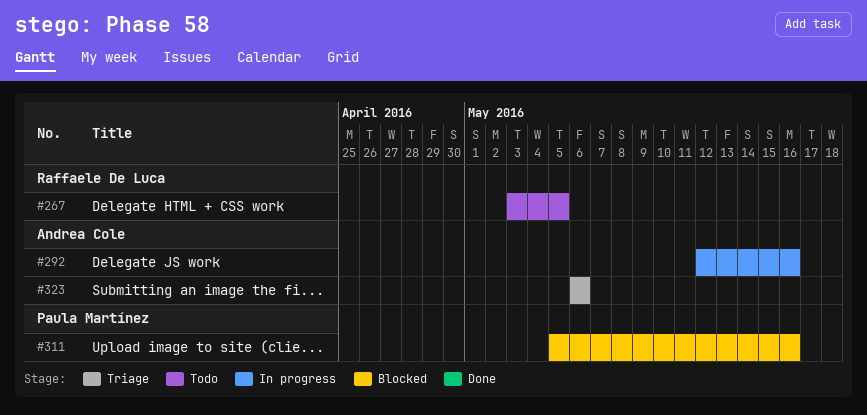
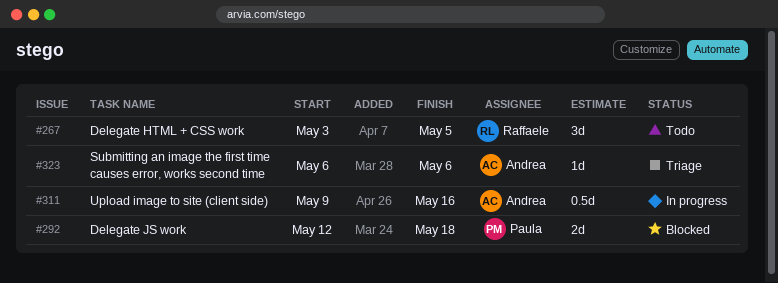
#292, status: In progress -> Blocked
#292, owner: Andrea Cole -> Paula Martínez
#292, due: May 16 -> May 18
#311, status: Blocked -> In progress
#311, owner: Paula Martínez -> Andrea Cole
#311, start: May 5 -> May 9

